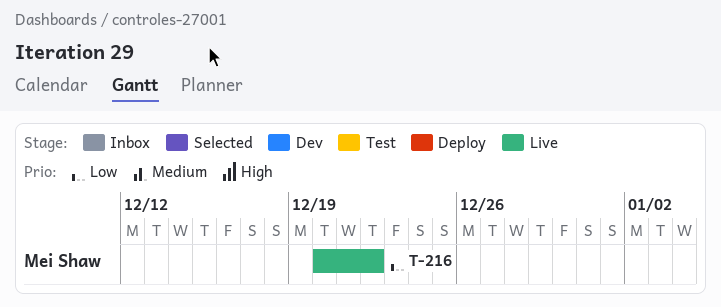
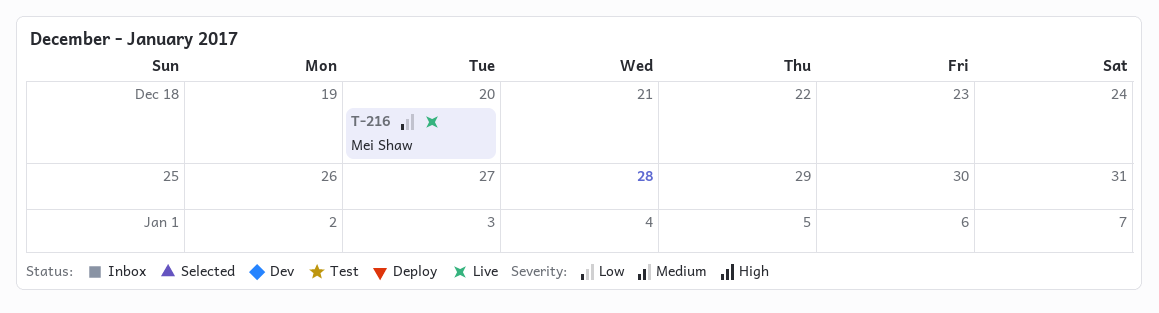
T-216, due: Dec 22 -> Dec 20

